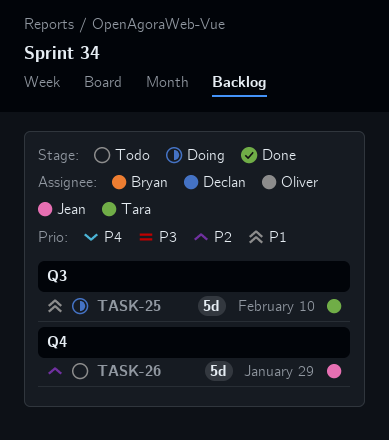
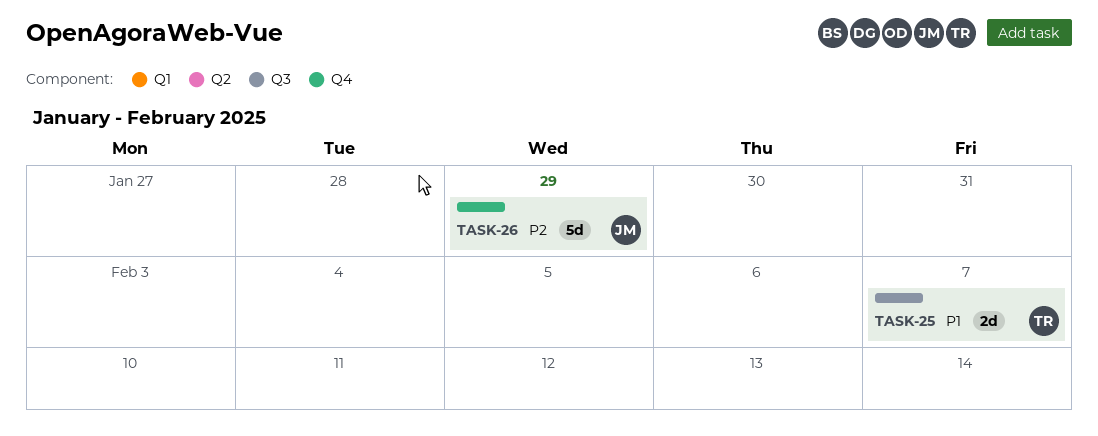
TASK-25, estimate: 5d -> 2d
TASK-25, due: Feb 10 -> Feb 7

